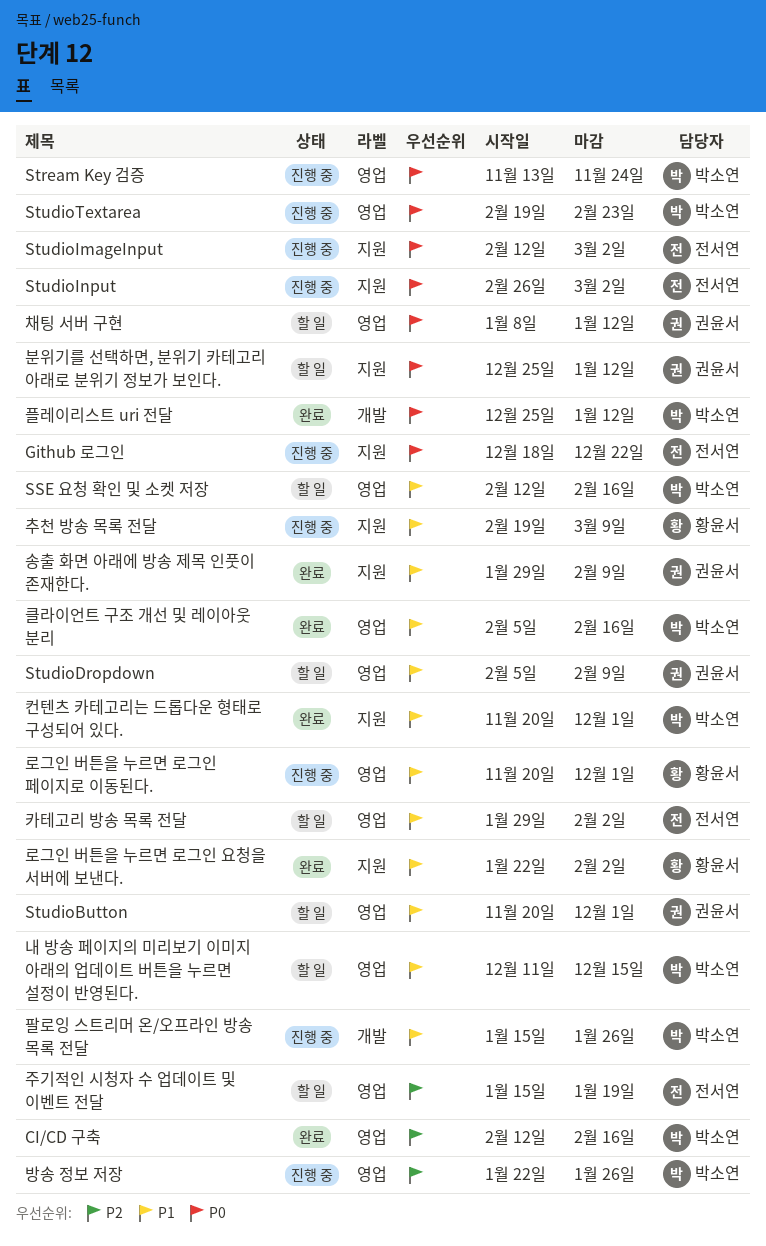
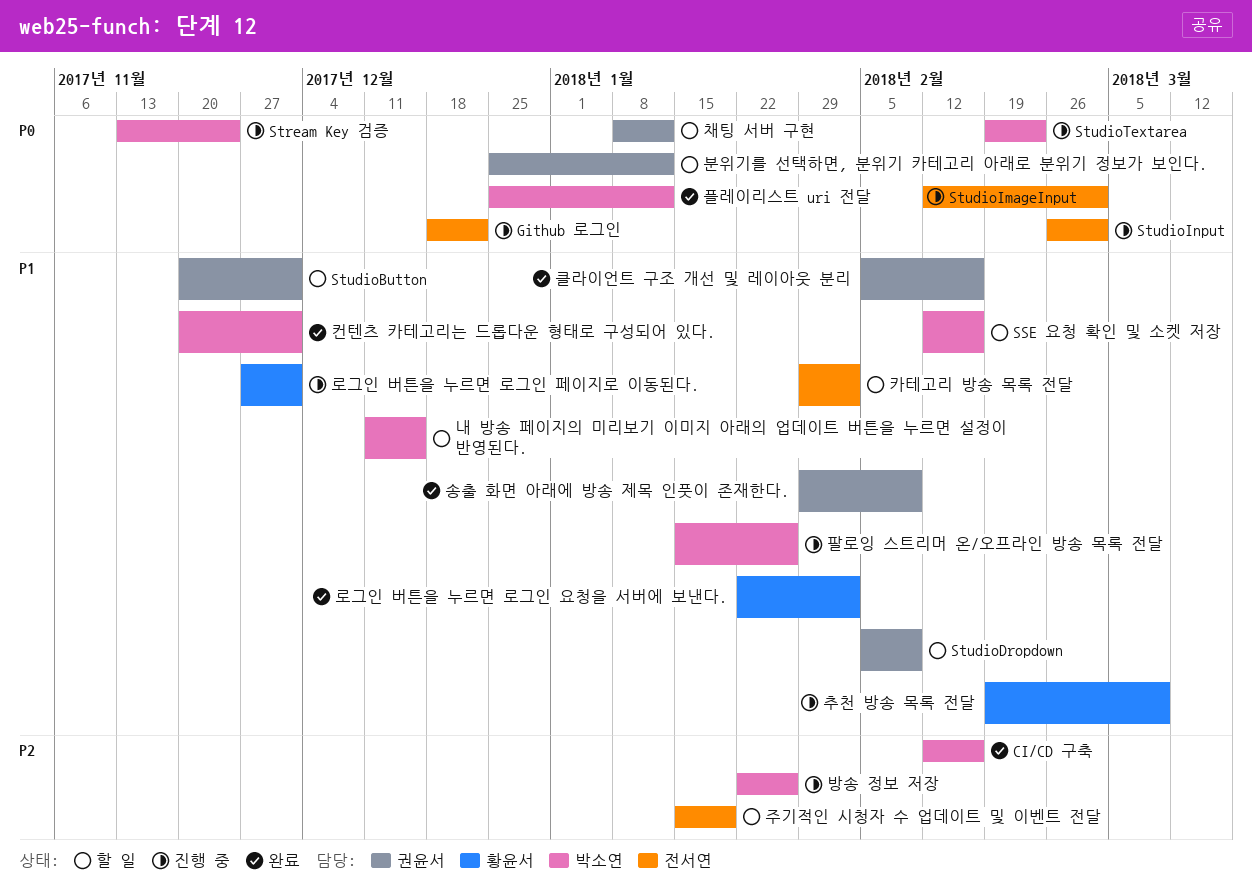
로그인 버튼을 누르면 로그인 페이지로 이동된다., start: Nov 20 -> Nov 27
클라이언트 구조 개선 및 레이아웃 분리, owner: 박소연 -> 권윤서

